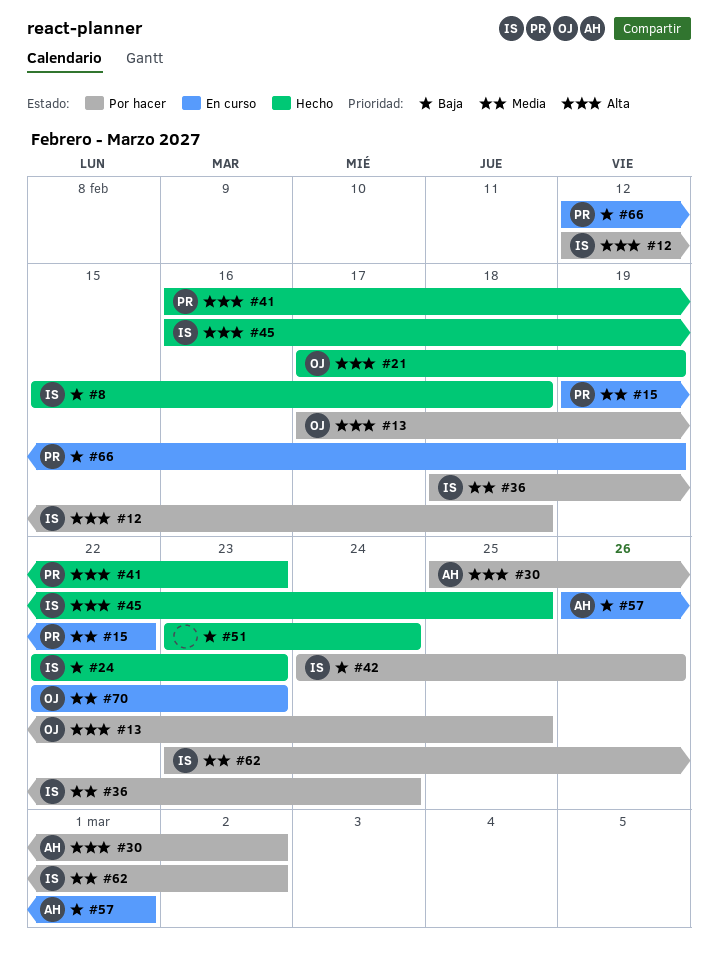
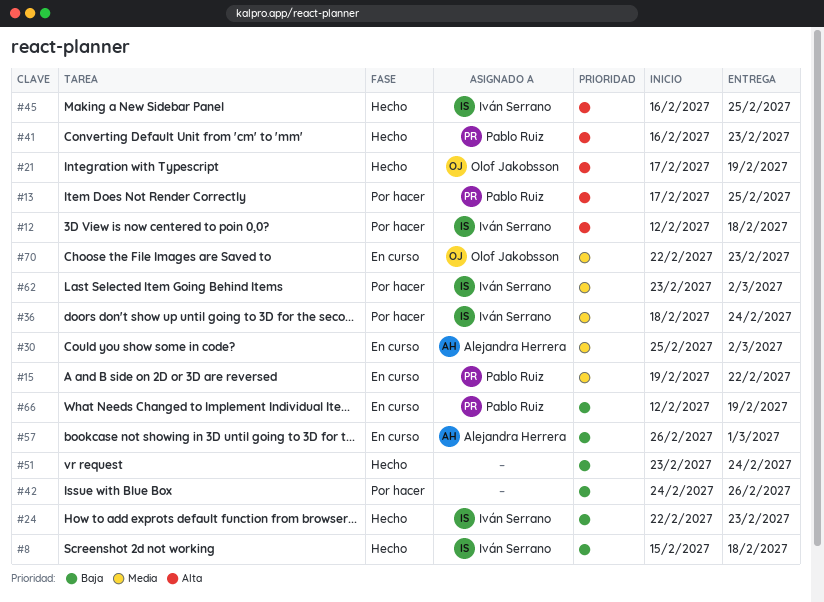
#13, owner: Olof Jakobsson -> Pablo Ruiz
#30, status: Por hacer -> En curso
#30, priority: Alta -> Media
#42, owner: Iván Serrano -> none

